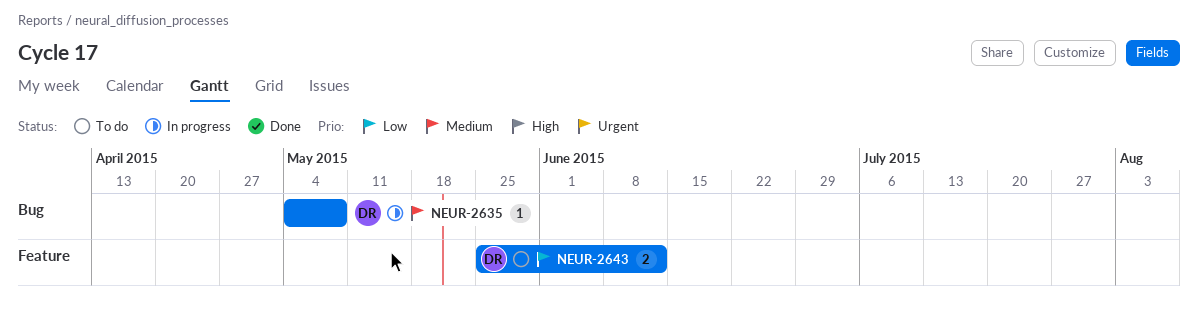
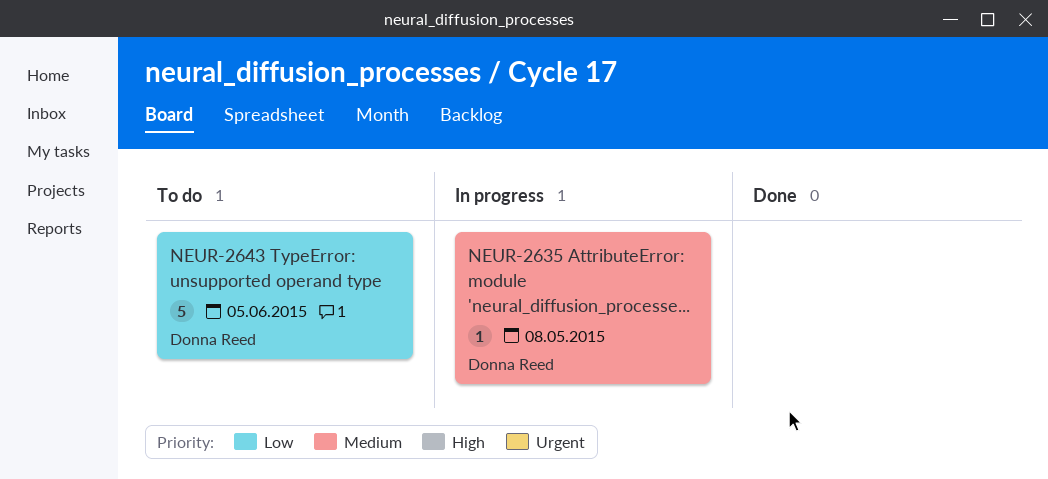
NEUR-2643, estimate: 2 -> 5
NEUR-2643, due: Jun 12 -> Jun 5

